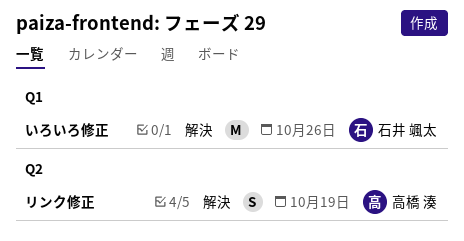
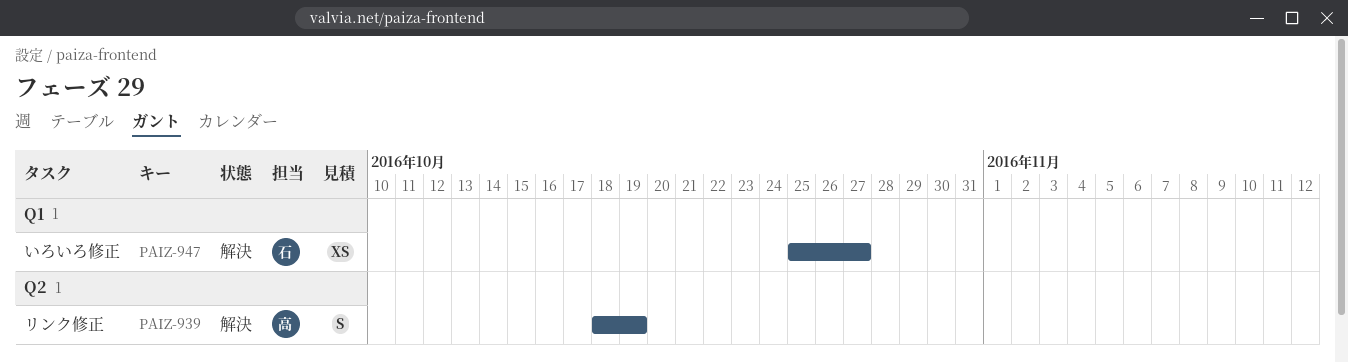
いろいろ修正, estimate: M -> XS
いろいろ修正, due: Oct 26 -> Oct 27

